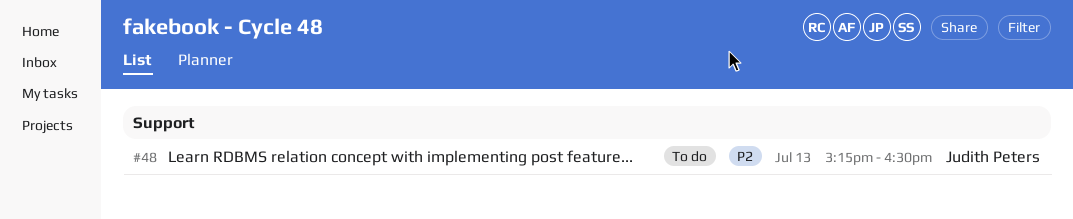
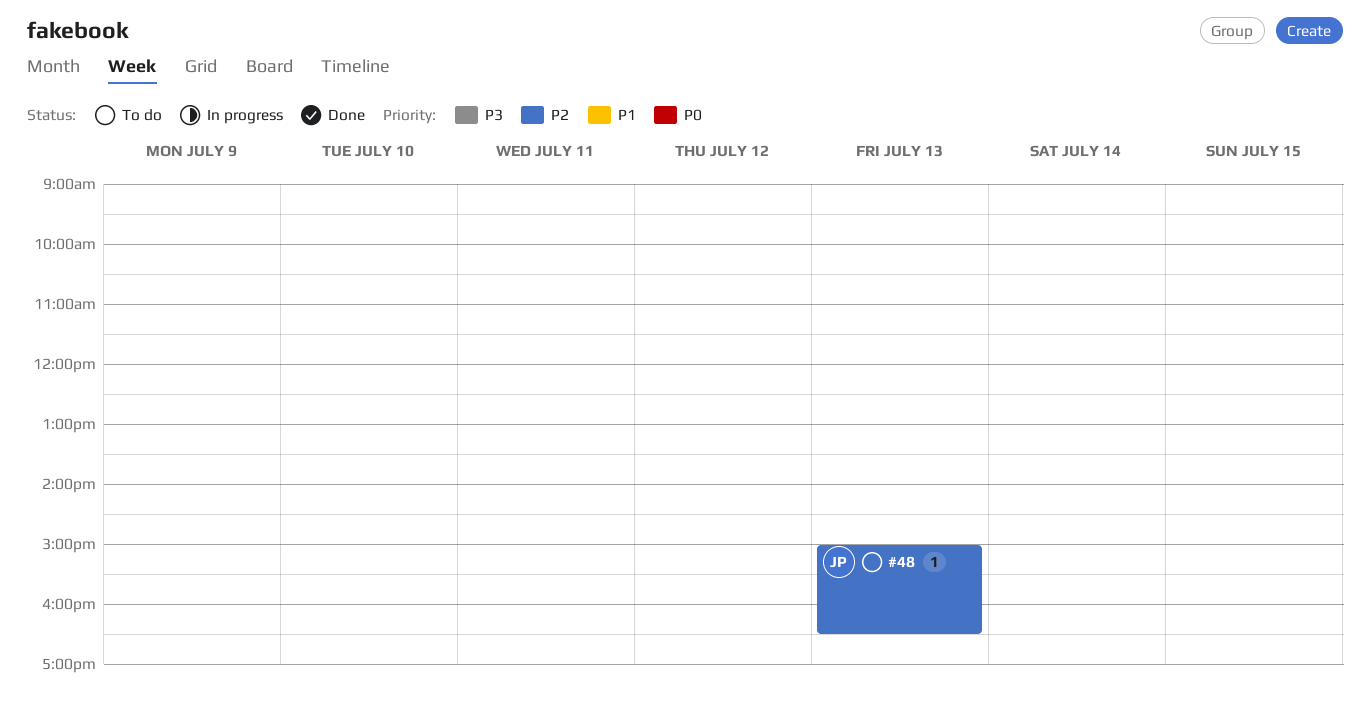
#48, begins: 15:15 -> 15:00

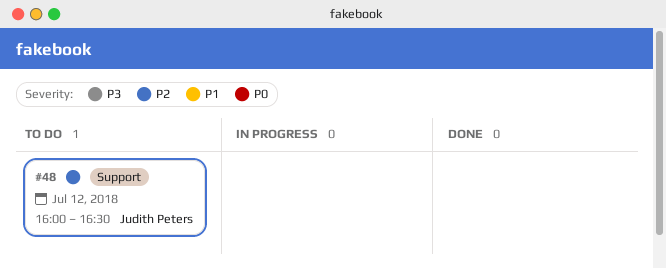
#48, day: Jul 13 -> Jul 12
#48, begins: 15:00 -> 16:00

